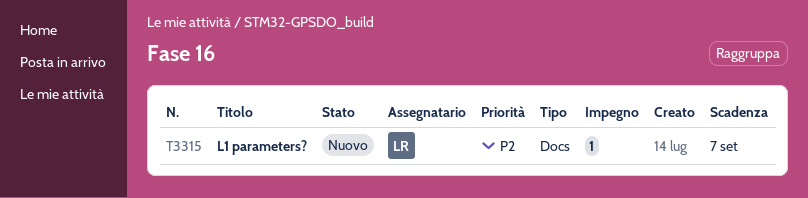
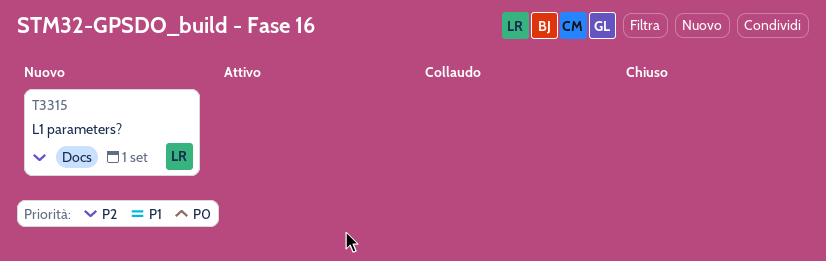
T3315, due: Sep 7 -> Sep 1

